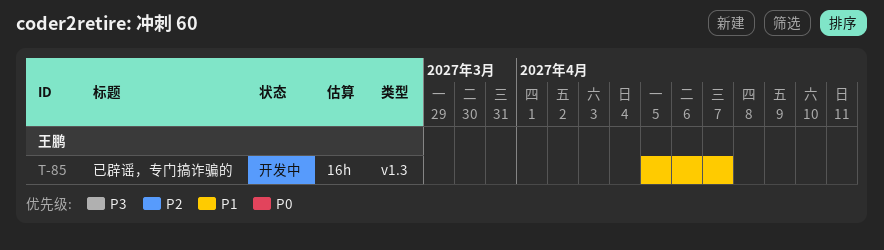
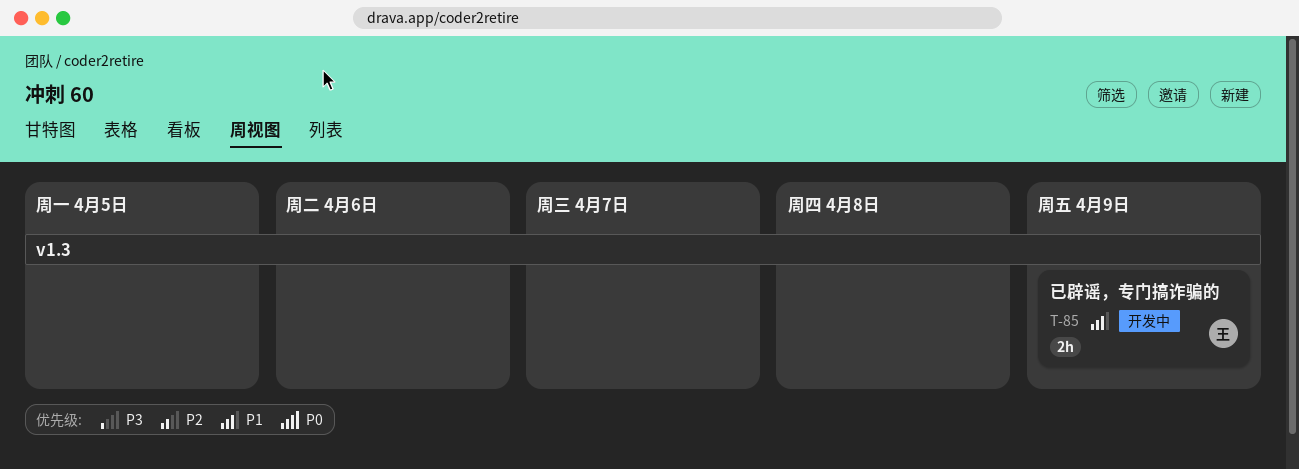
T-85, estimate: 16h -> 2h
T-85, due: Apr 7 -> Apr 9

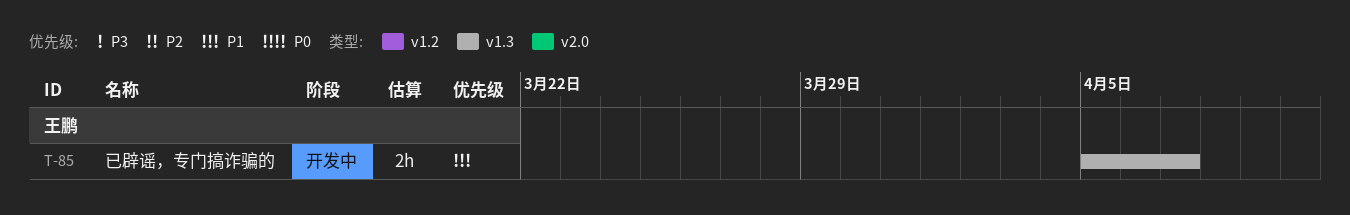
T-85, due: Apr 9 -> Apr 7

